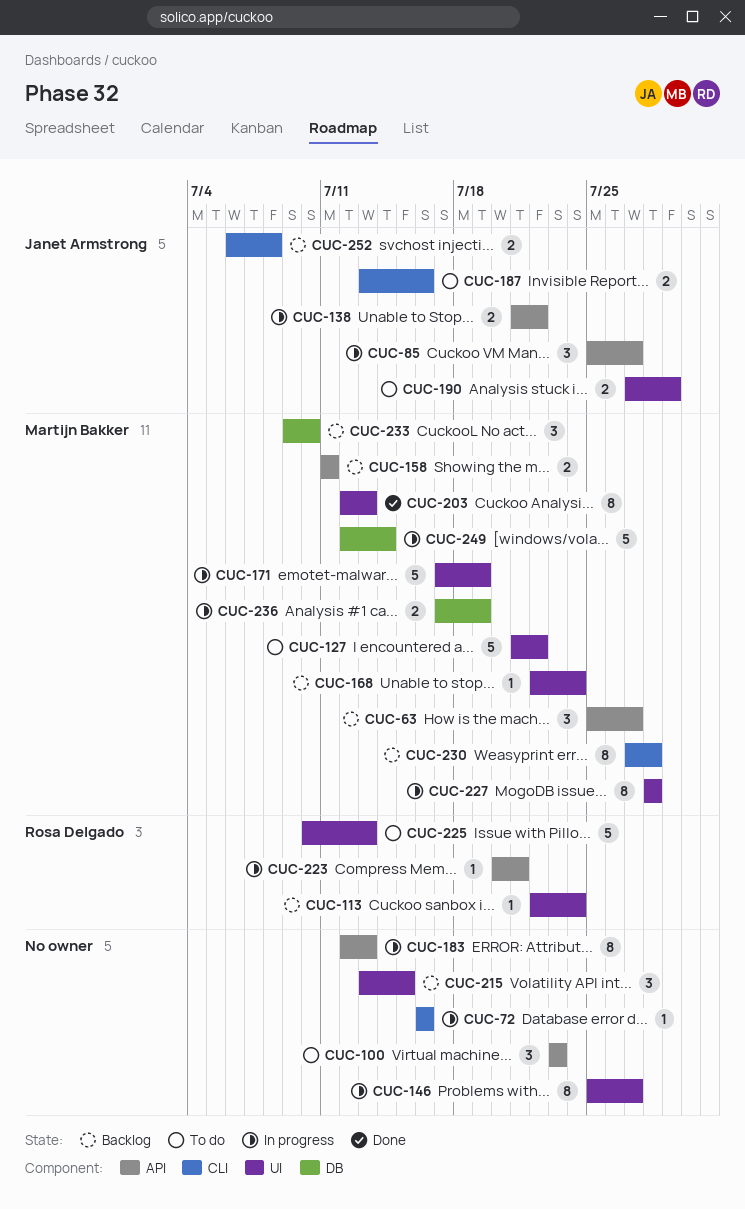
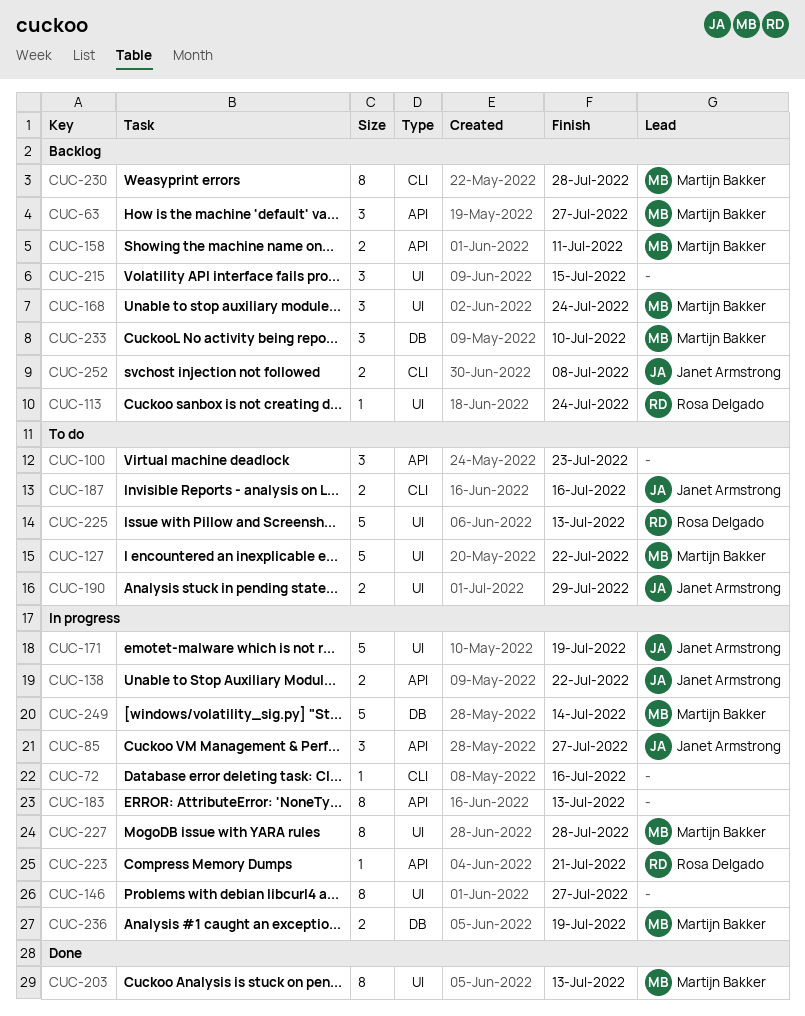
CUC-168, estimate: 1 -> 3
CUC-171, owner: Martijn Bakker -> Janet Armstrong

